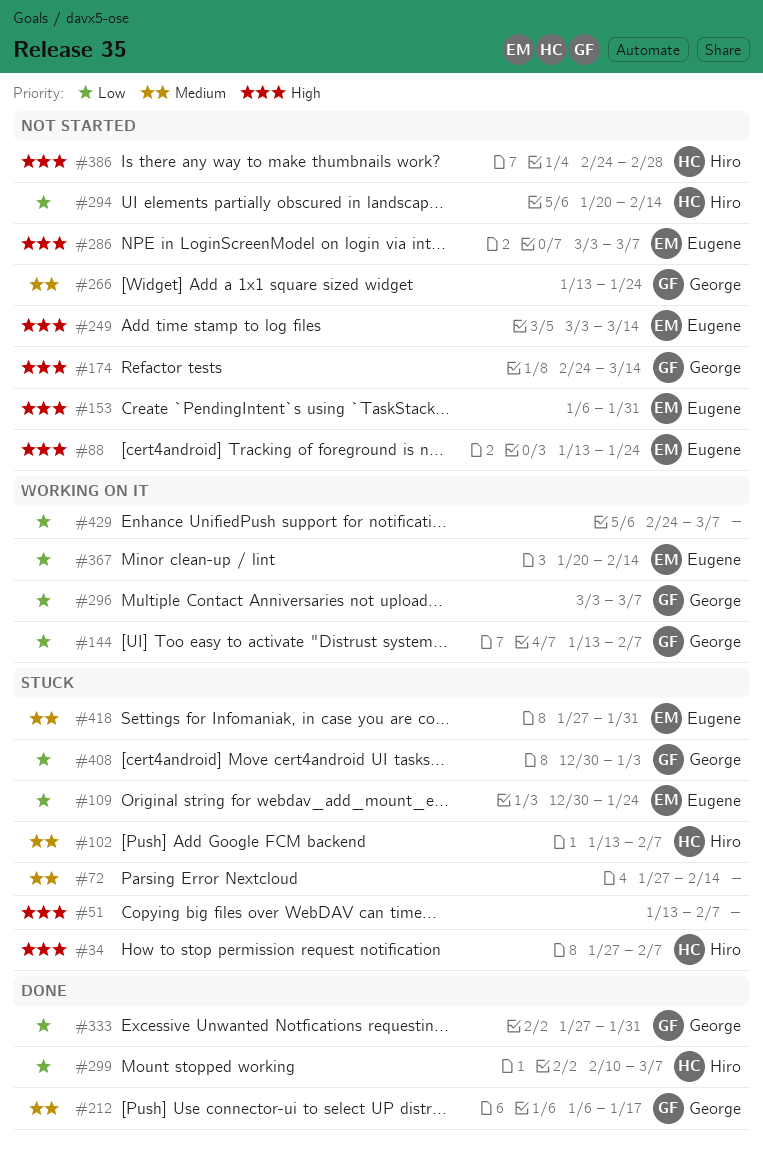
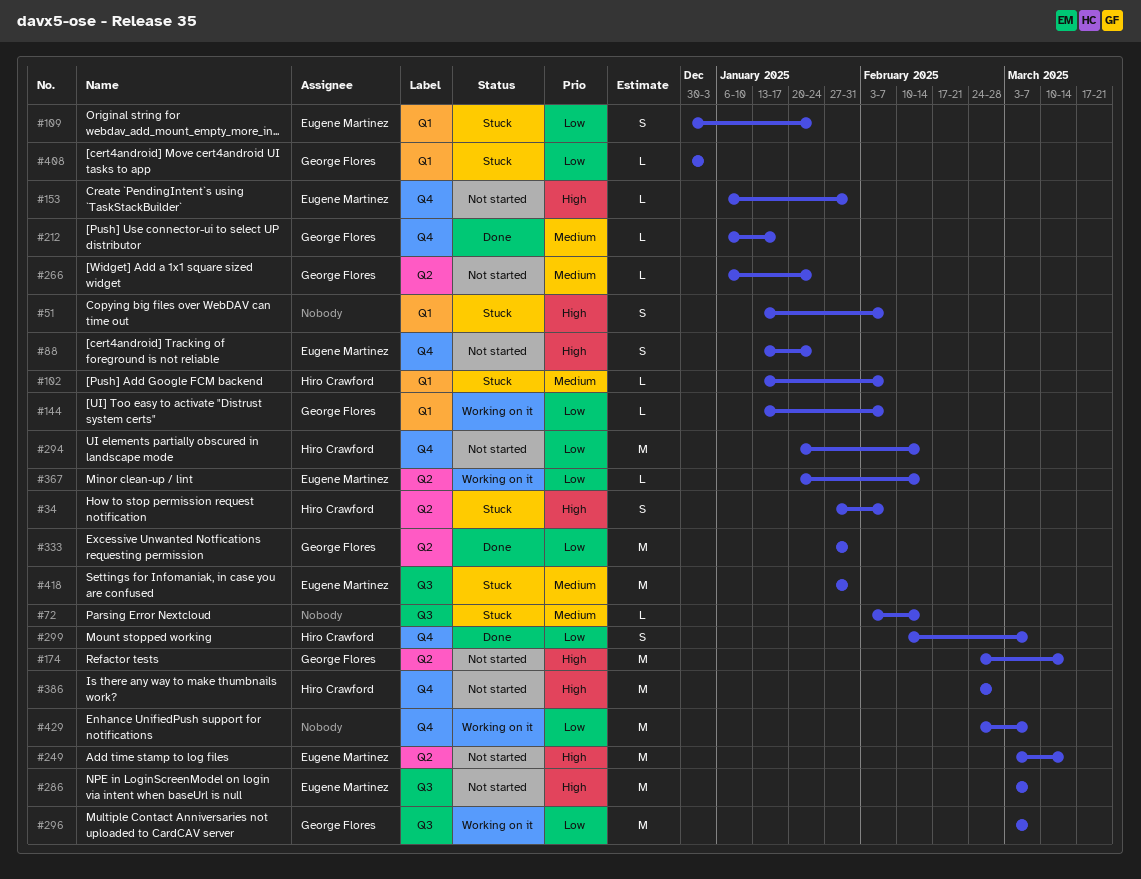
#72, start: Jan 27 -> Feb 3
#266, start: Jan 13 -> Jan 6

